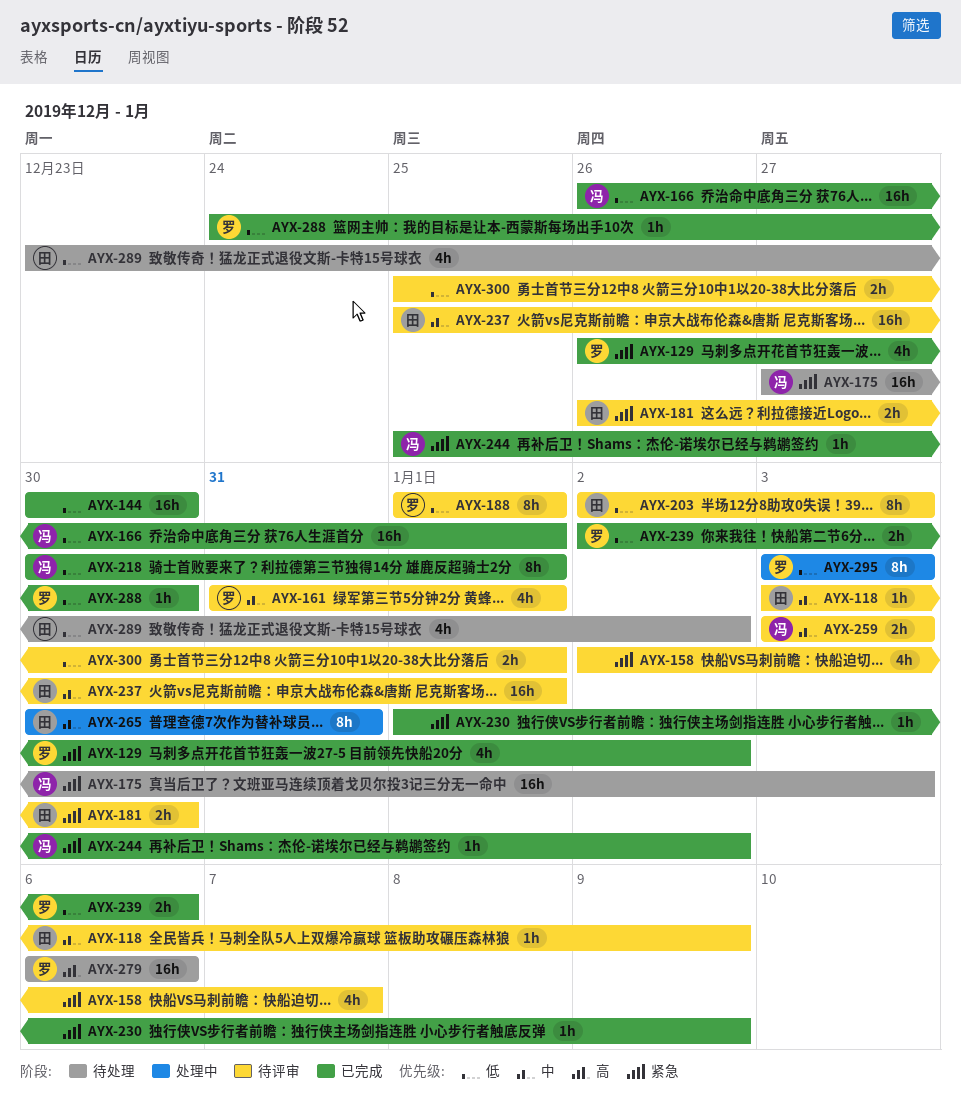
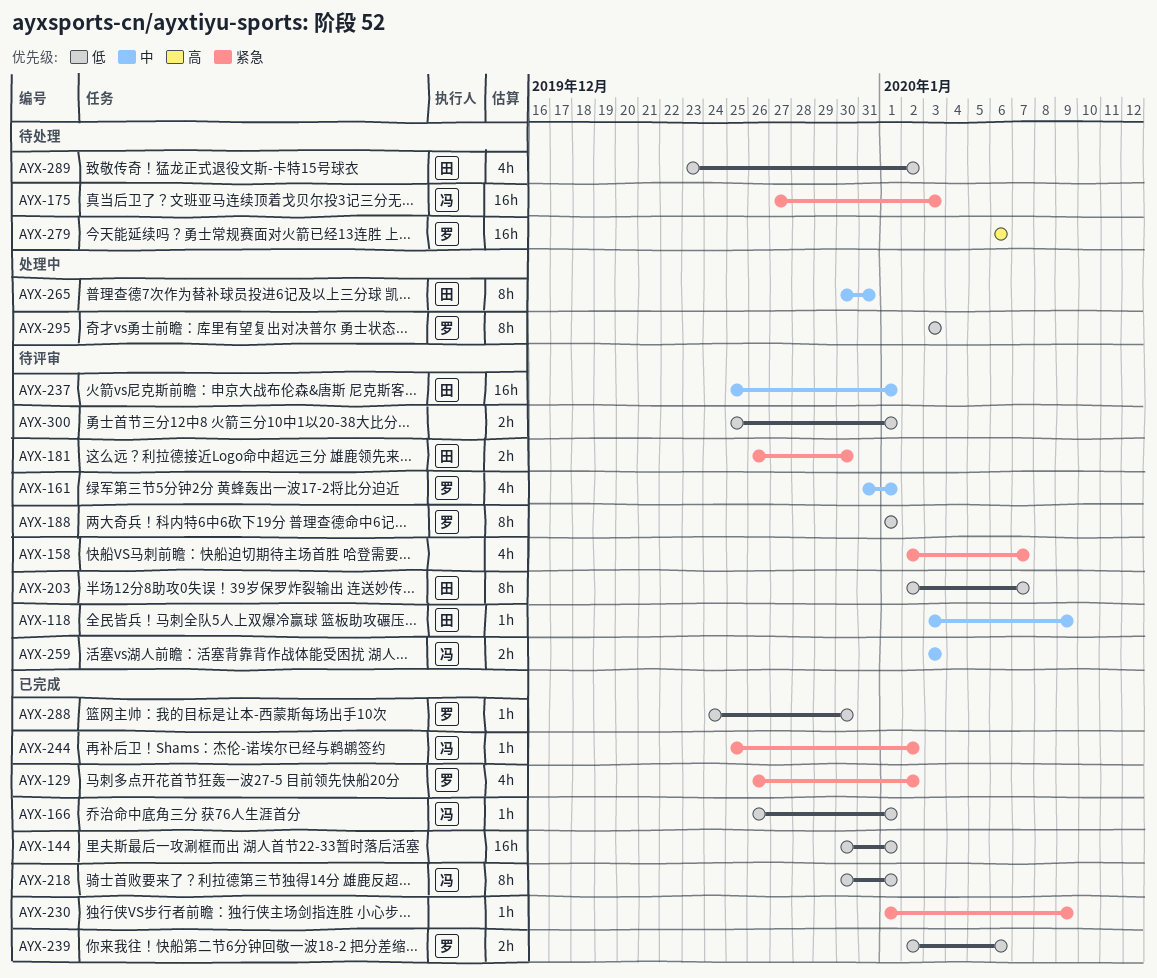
AYX-144, due: Dec 30 -> Jan 1
AYX-166, estimate: 16h -> 1h
AYX-203, due: Jan 3 -> Jan 7

